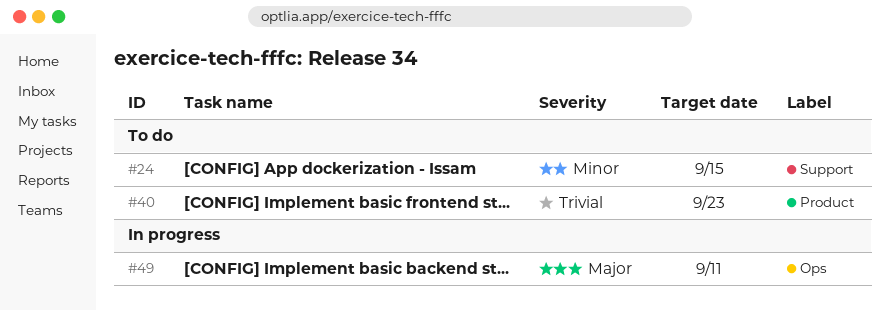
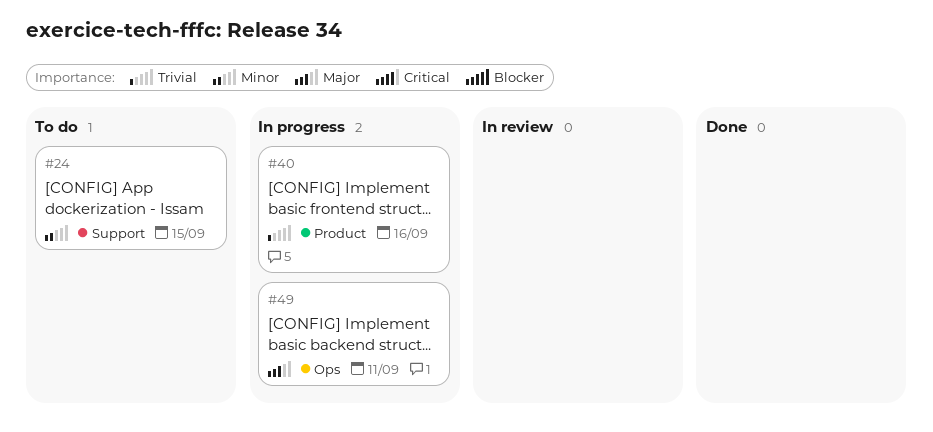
#40, status: To do -> In progress
#40, due: Sep 23 -> Sep 16

